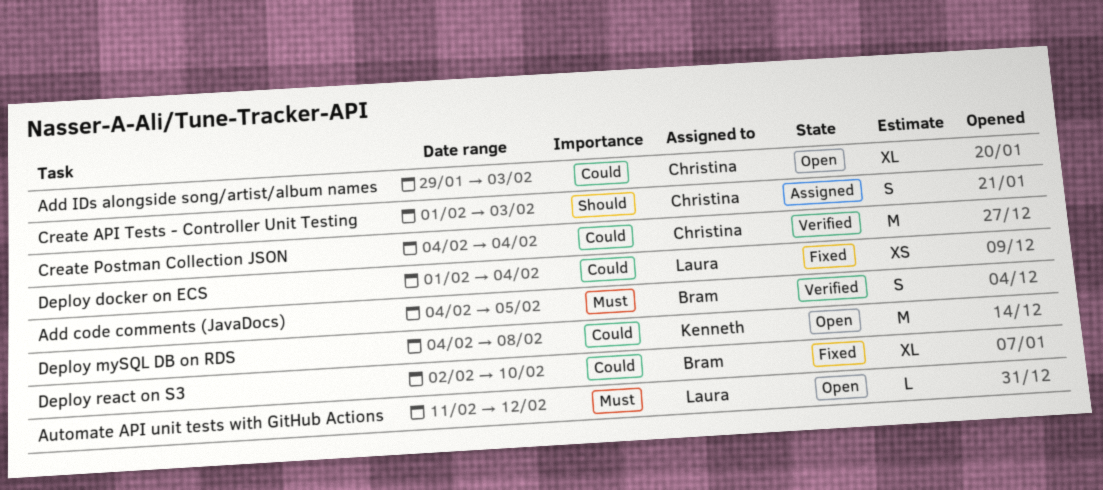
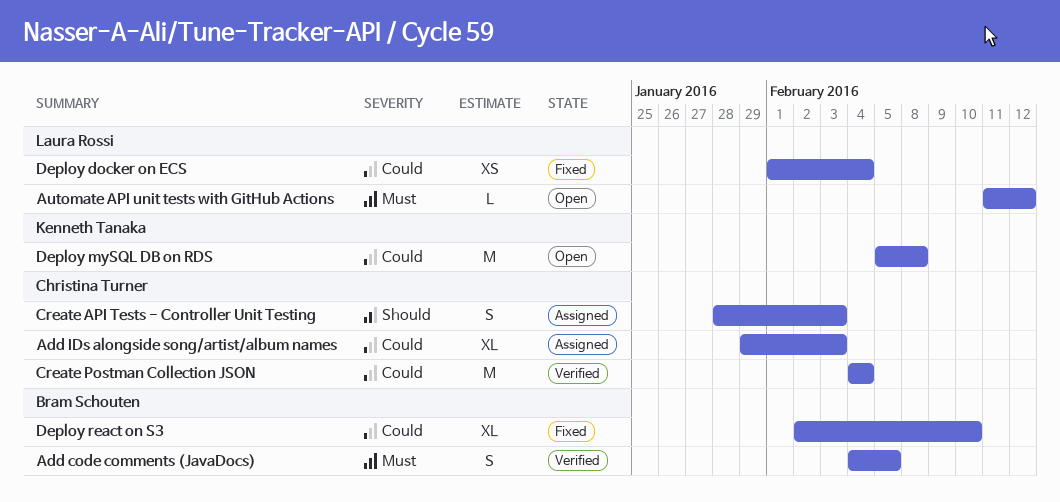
Add IDs alongside song/artist/album names, status: Open -> Assigned
Create API Tests - Controller Unit Testing, start: Feb 1 -> Jan 28
Deploy mySQL DB on RDS, start: Feb 4 -> Feb 5

